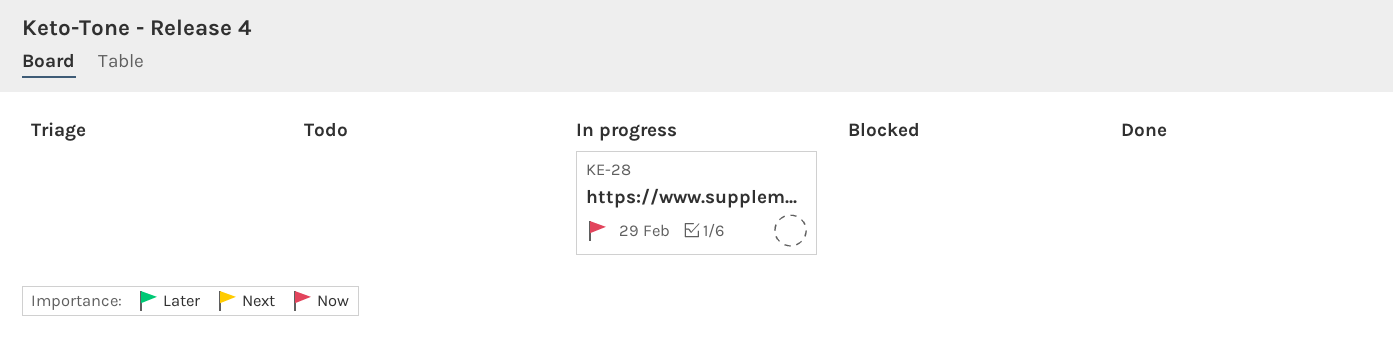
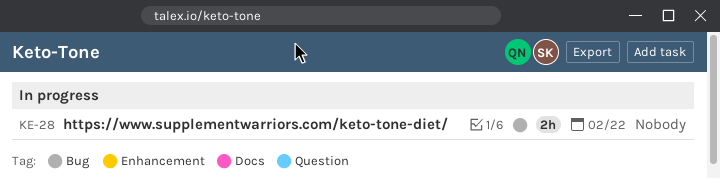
KE-28, due: Feb 29 -> Feb 22

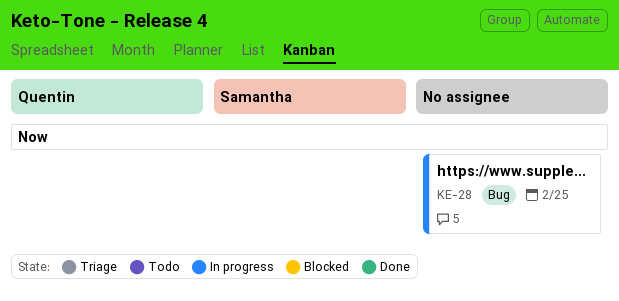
KE-28, due: Feb 22 -> Feb 25

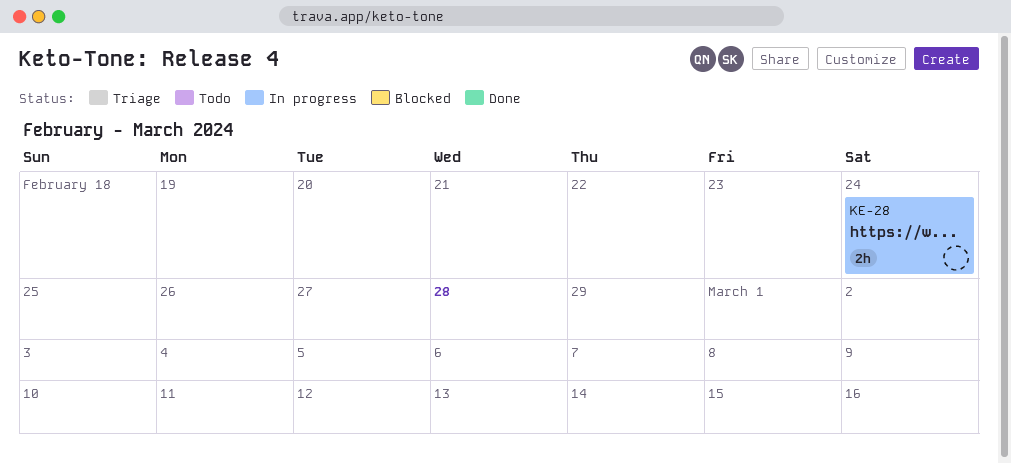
KE-28, due: Feb 25 -> Feb 24

